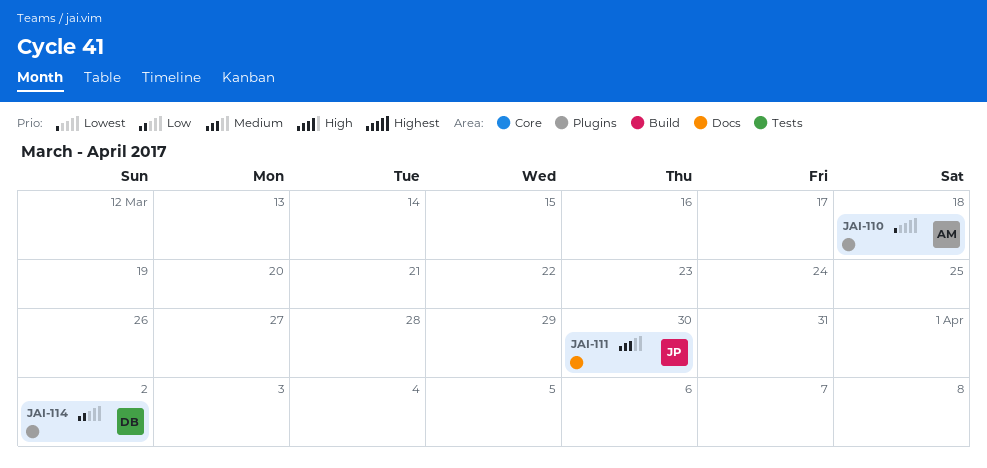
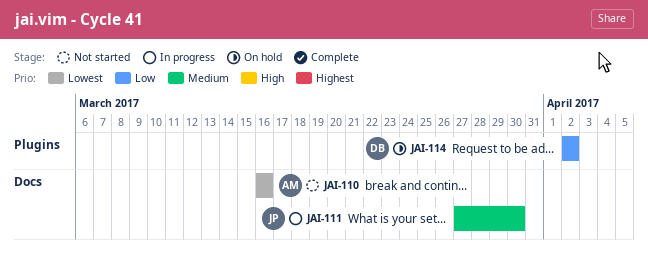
JAI-110, label: Plugins -> Docs
JAI-110, due: Mar 18 -> Mar 16

